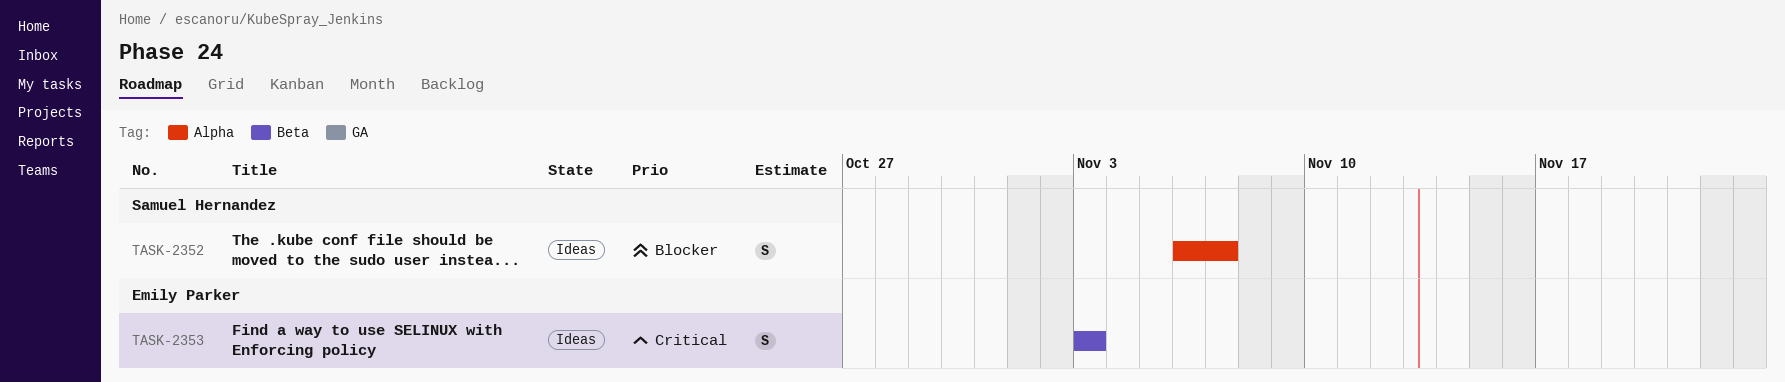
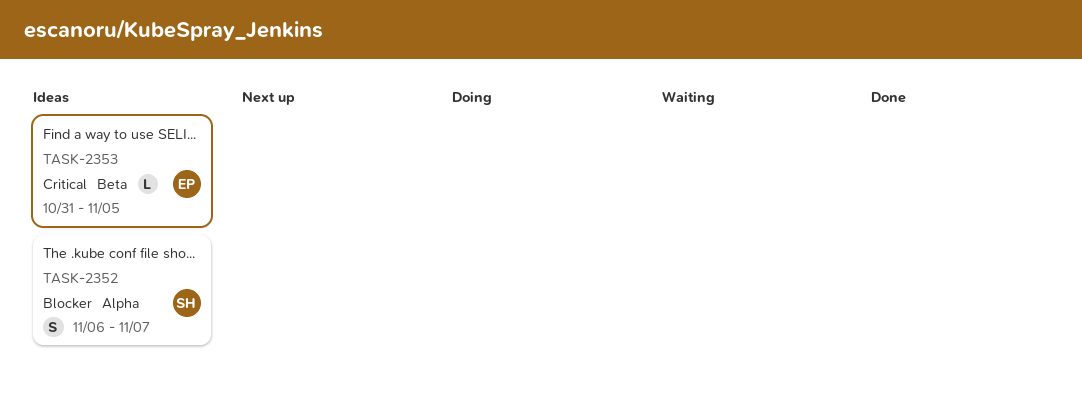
TASK-2353, estimate: S -> L
TASK-2353, start: Nov 3 -> Oct 31
TASK-2353, due: Nov 3 -> Nov 5

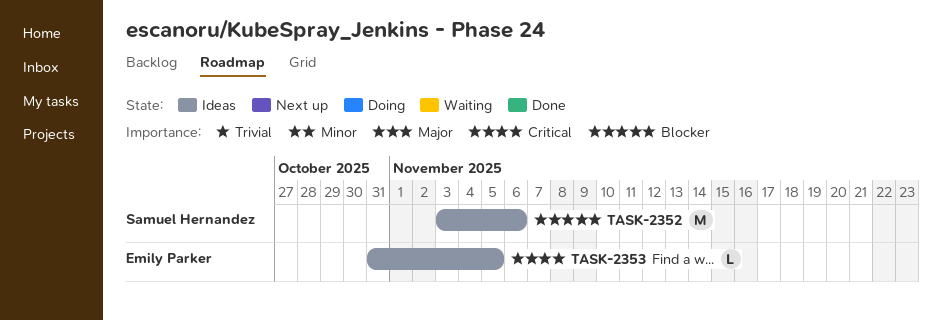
TASK-2352, estimate: S -> M
TASK-2352, start: Nov 6 -> Nov 3
TASK-2352, due: Nov 7 -> Nov 6

